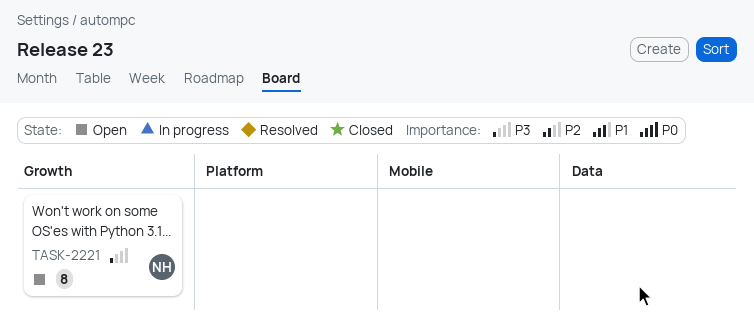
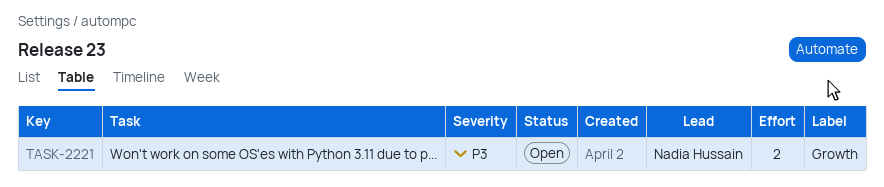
TASK-2221, estimate: 8 -> 2

